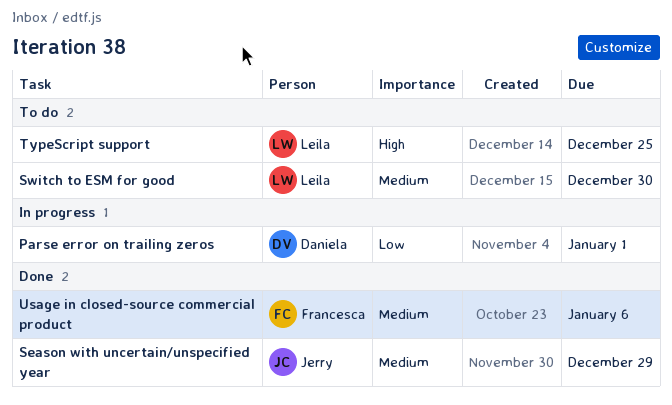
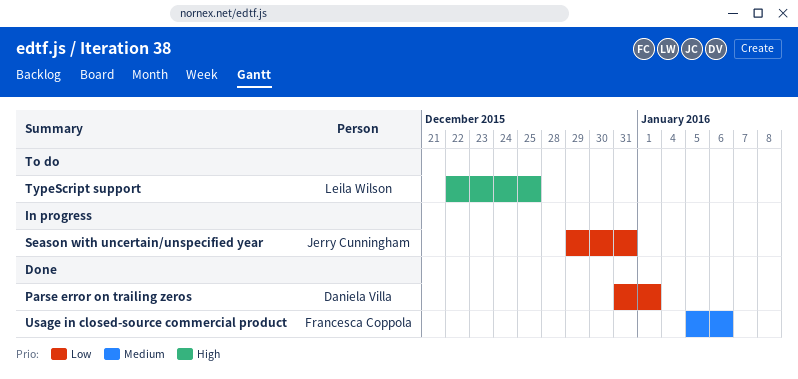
Parse error on trailing zeros, status: In progress -> Done
Season with uncertain/unspecified year, status: Done -> In progress
Season with uncertain/unspecified year, priority: Medium -> Low
Season with uncertain/unspecified year, due: Dec 29 -> Dec 31
Switch to ESM for good: present -> none

